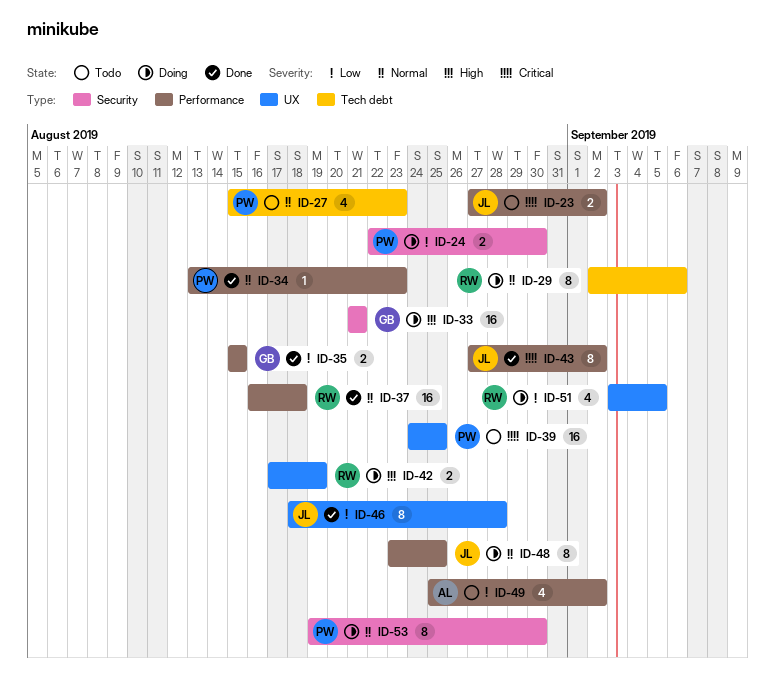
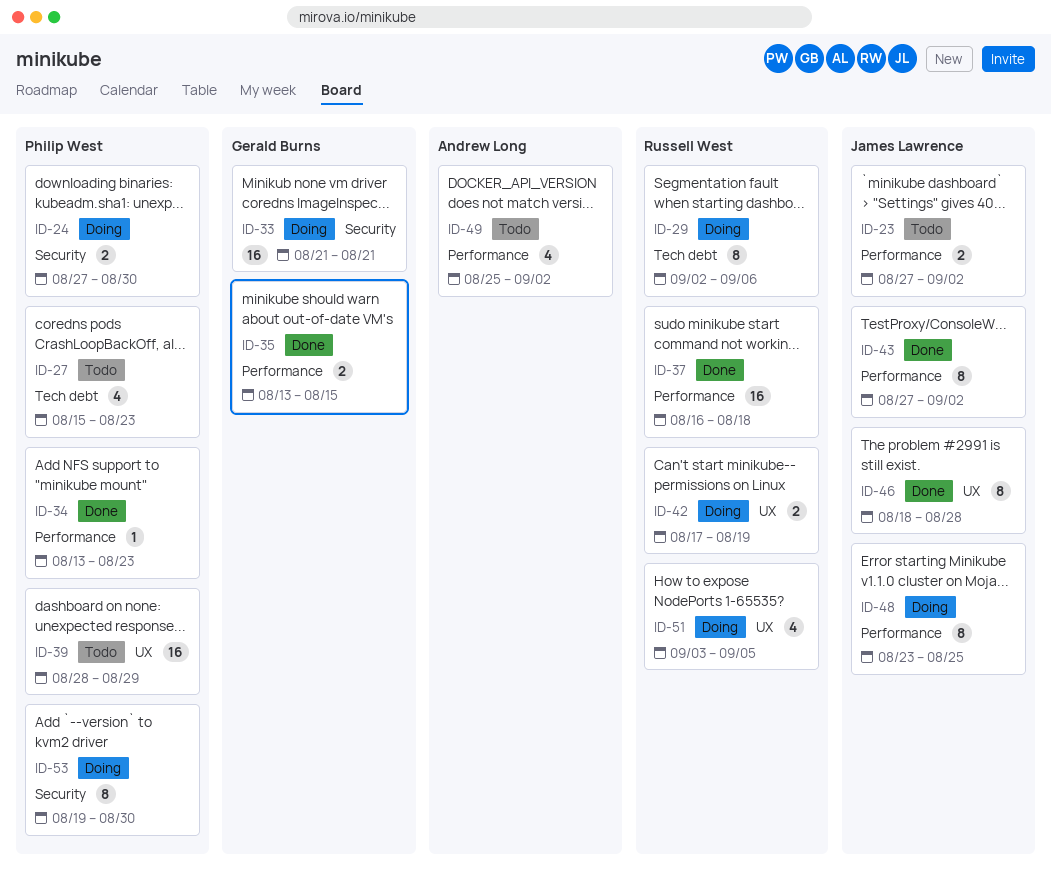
ID-24, start: Aug 22 -> Aug 27
ID-35, start: Aug 15 -> Aug 13
ID-39, start: Aug 24 -> Aug 28
ID-39, due: Aug 25 -> Aug 29

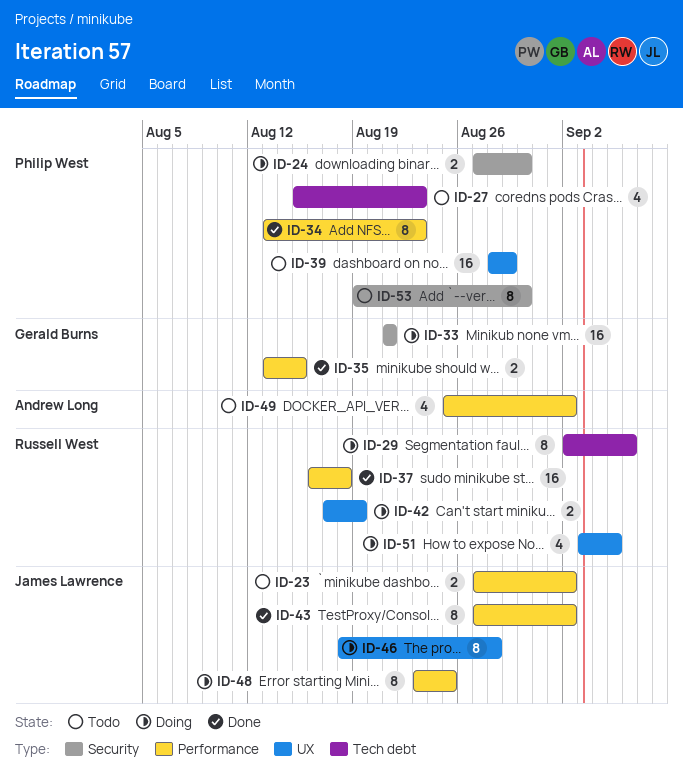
ID-34, estimate: 1 -> 8
ID-46, status: Done -> Doing
ID-53, status: Doing -> Todo

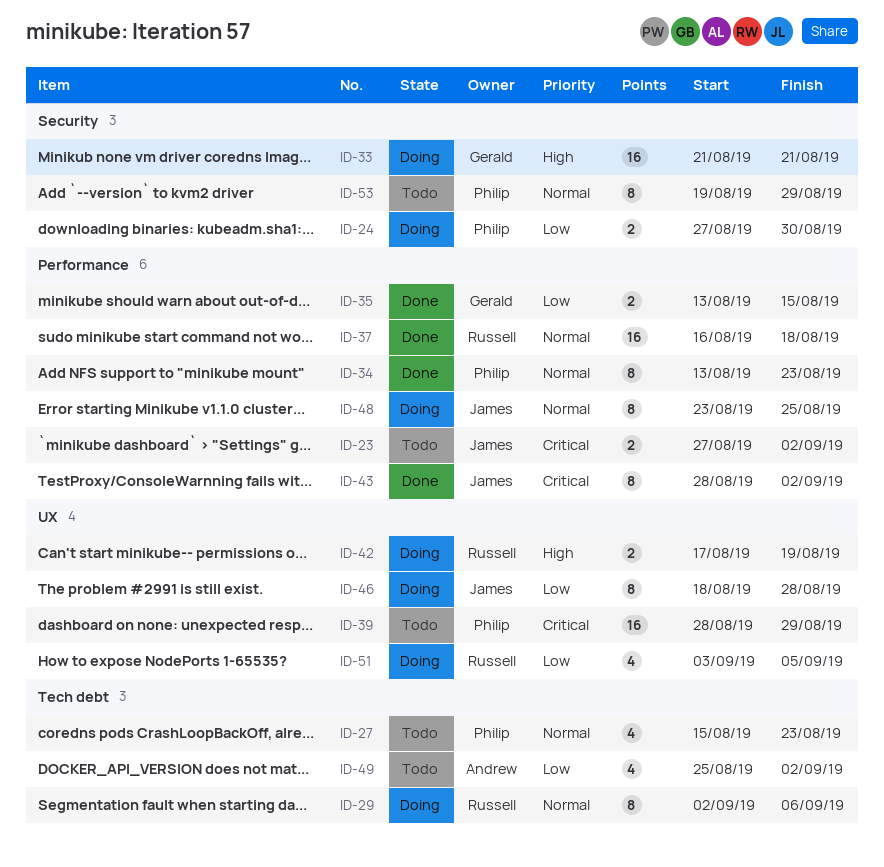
ID-43, start: Aug 27 -> Aug 28
ID-49, label: Performance -> Tech debt
ID-53, due: Aug 30 -> Aug 29

